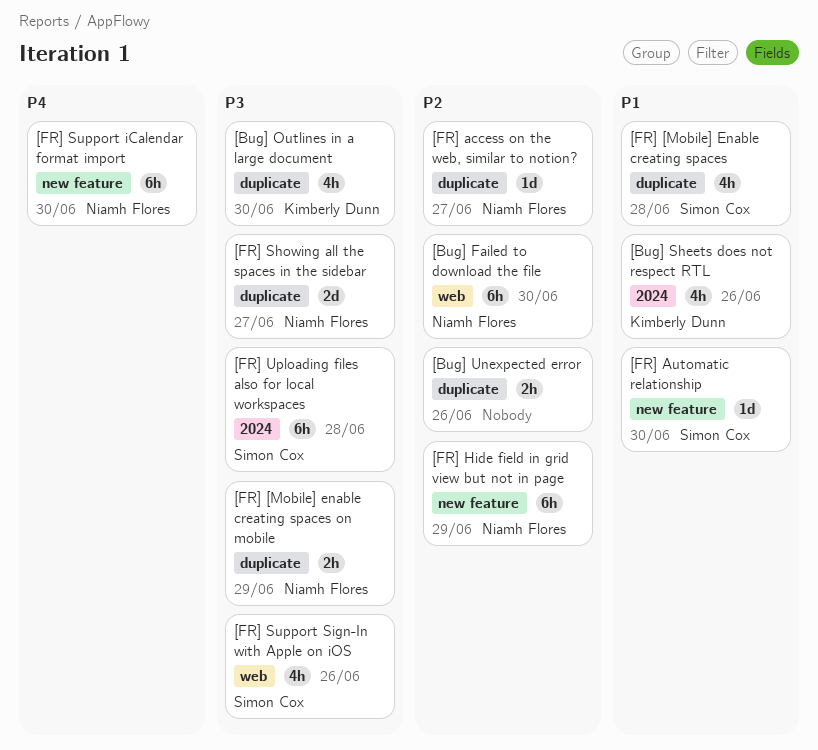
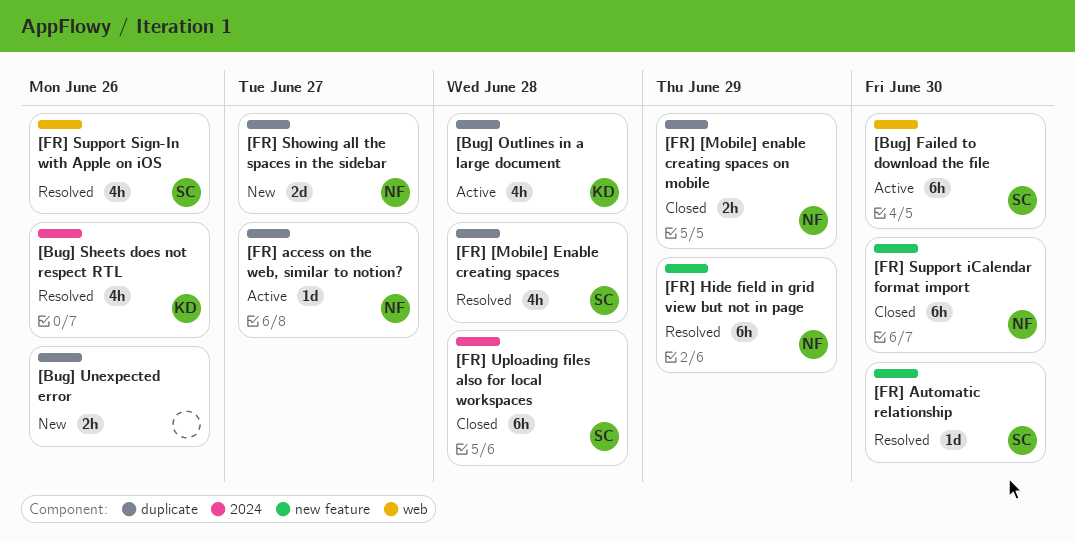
[Bug] Failed to download the file, owner: Niamh Flores -> Simon Cox
[Bug] Outlines in a large document, due: Jun 30 -> Jun 28

